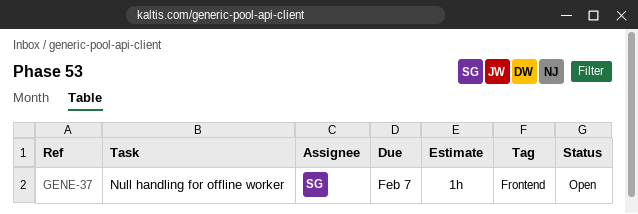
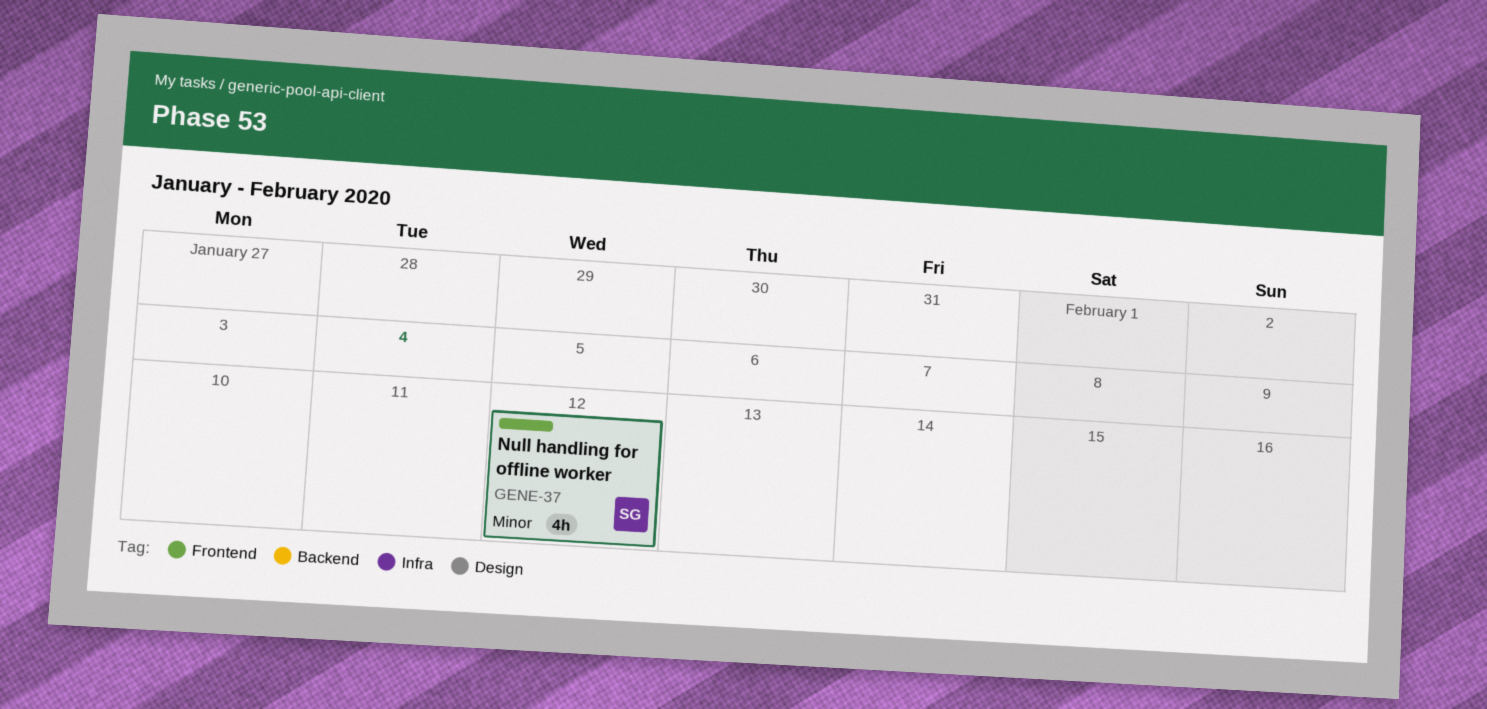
GENE-37, estimate: 1h -> 4h
GENE-37, due: Feb 7 -> Feb 12

